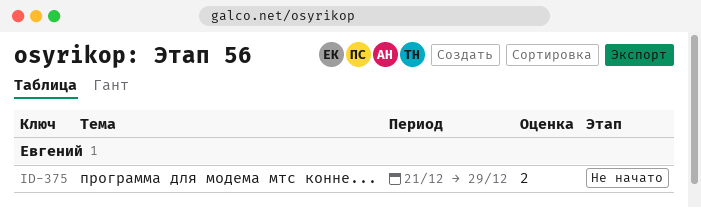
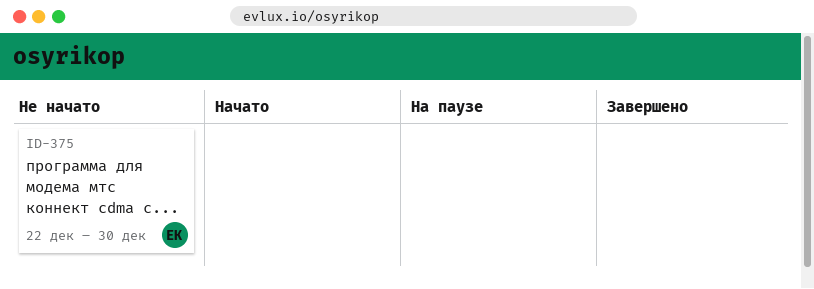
ID-375, start: Dec 21 -> Dec 22
ID-375, due: Dec 29 -> Dec 30

